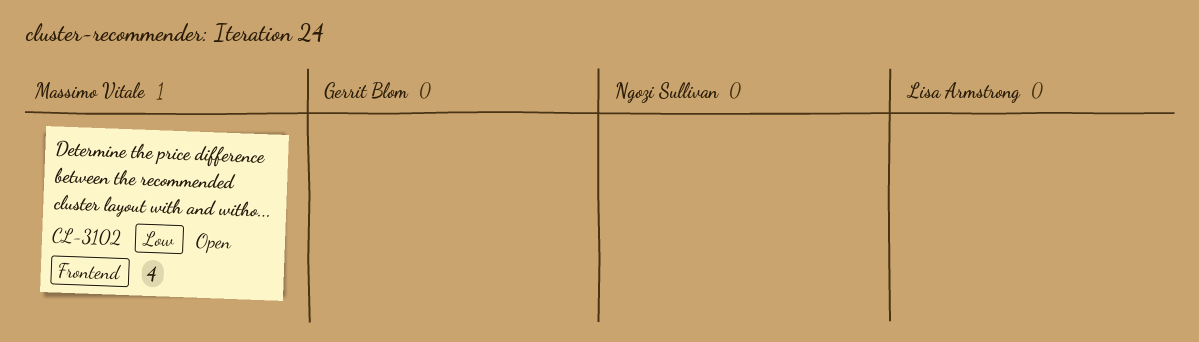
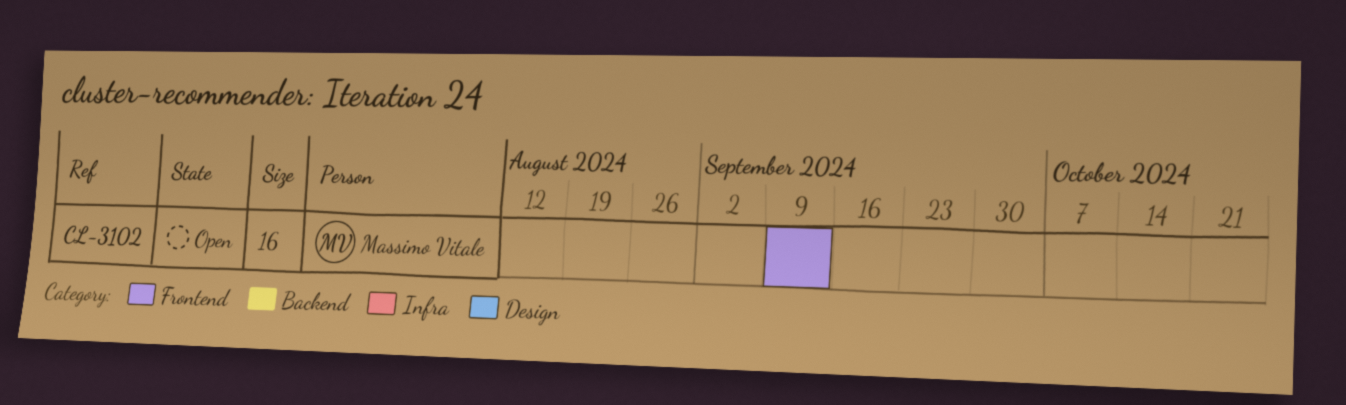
CL-3102, estimate: 4 -> 16

